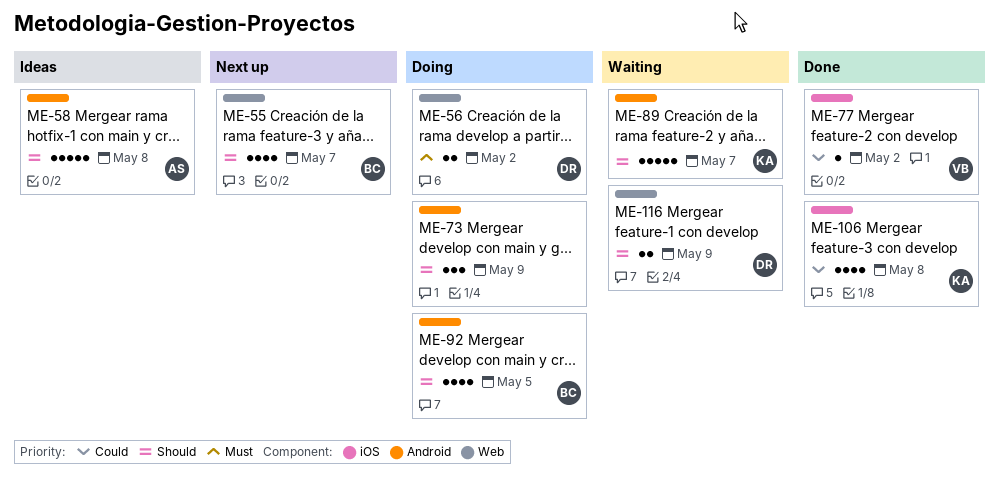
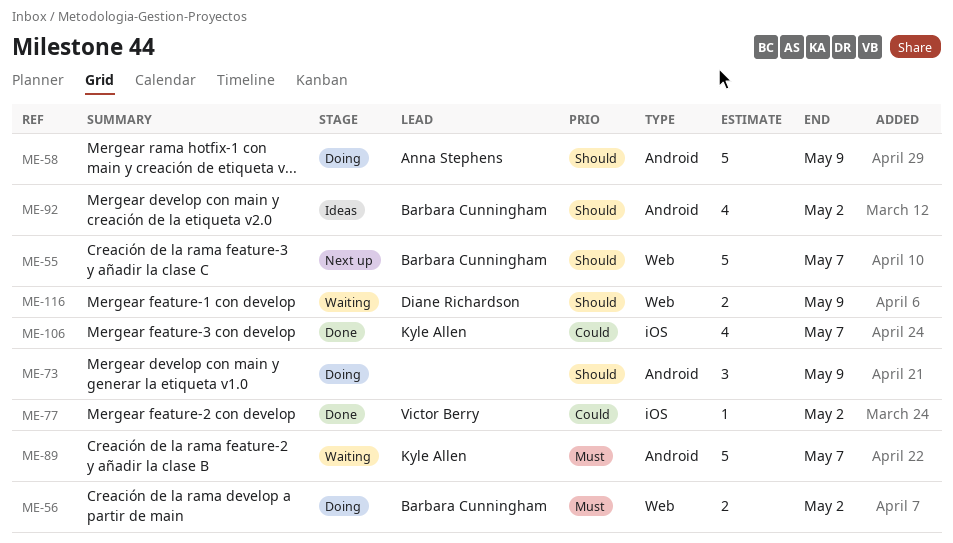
ME-55, estimate: 4 -> 5
ME-56, owner: Diane Richardson -> Barbara Cunningham
ME-58, status: Ideas -> Doing
ME-58, due: May 8 -> May 9
ME-89, priority: Should -> Must
ME-92, status: Doing -> Ideas
ME-92, due: May 5 -> May 2
ME-106, due: May 8 -> May 7

